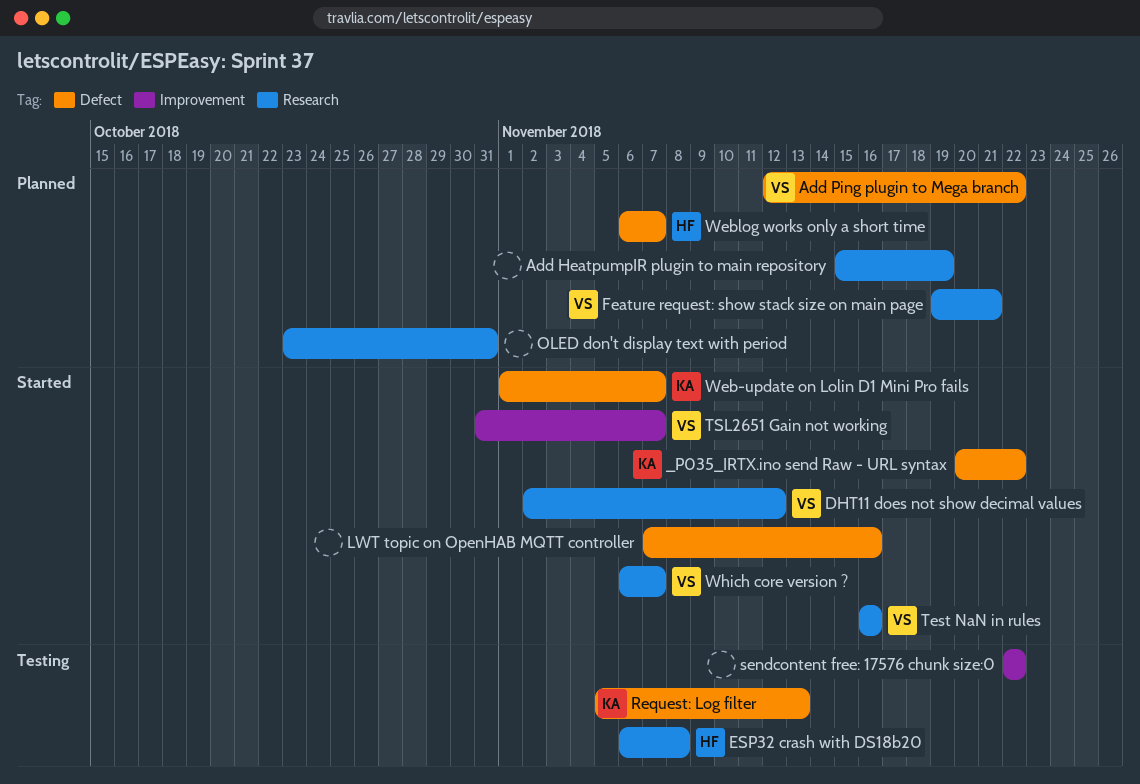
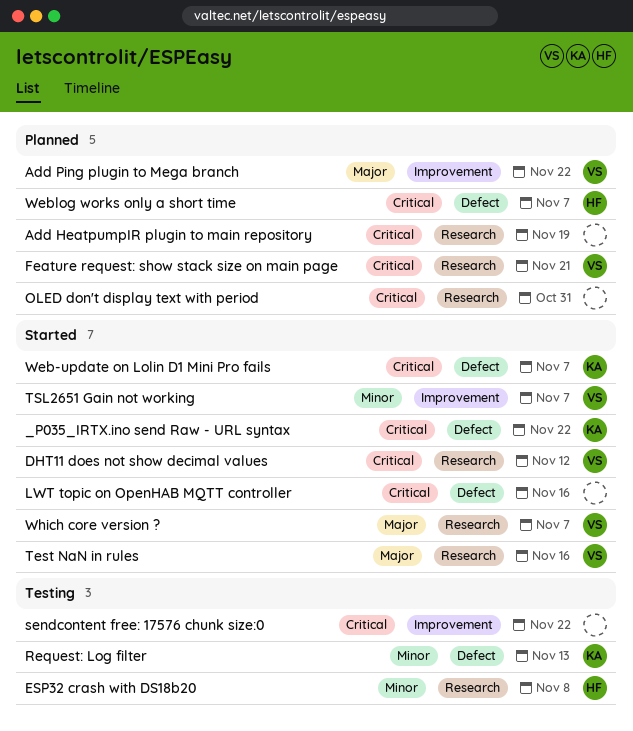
Add Ping plugin to Mega branch, label: Defect -> Improvement

